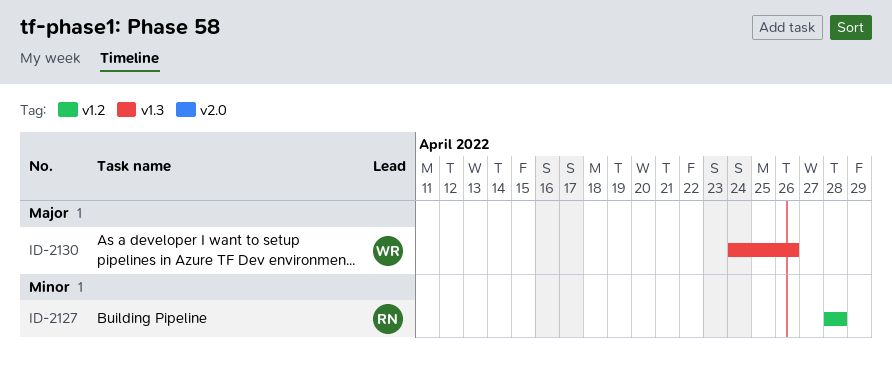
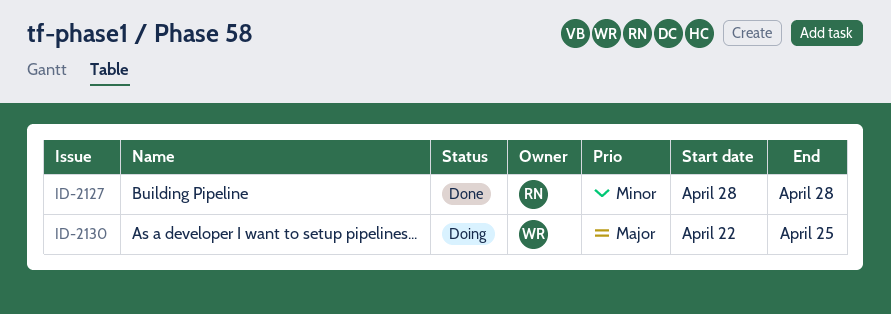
ID-2130, start: Apr 24 -> Apr 22
ID-2130, due: Apr 26 -> Apr 25

